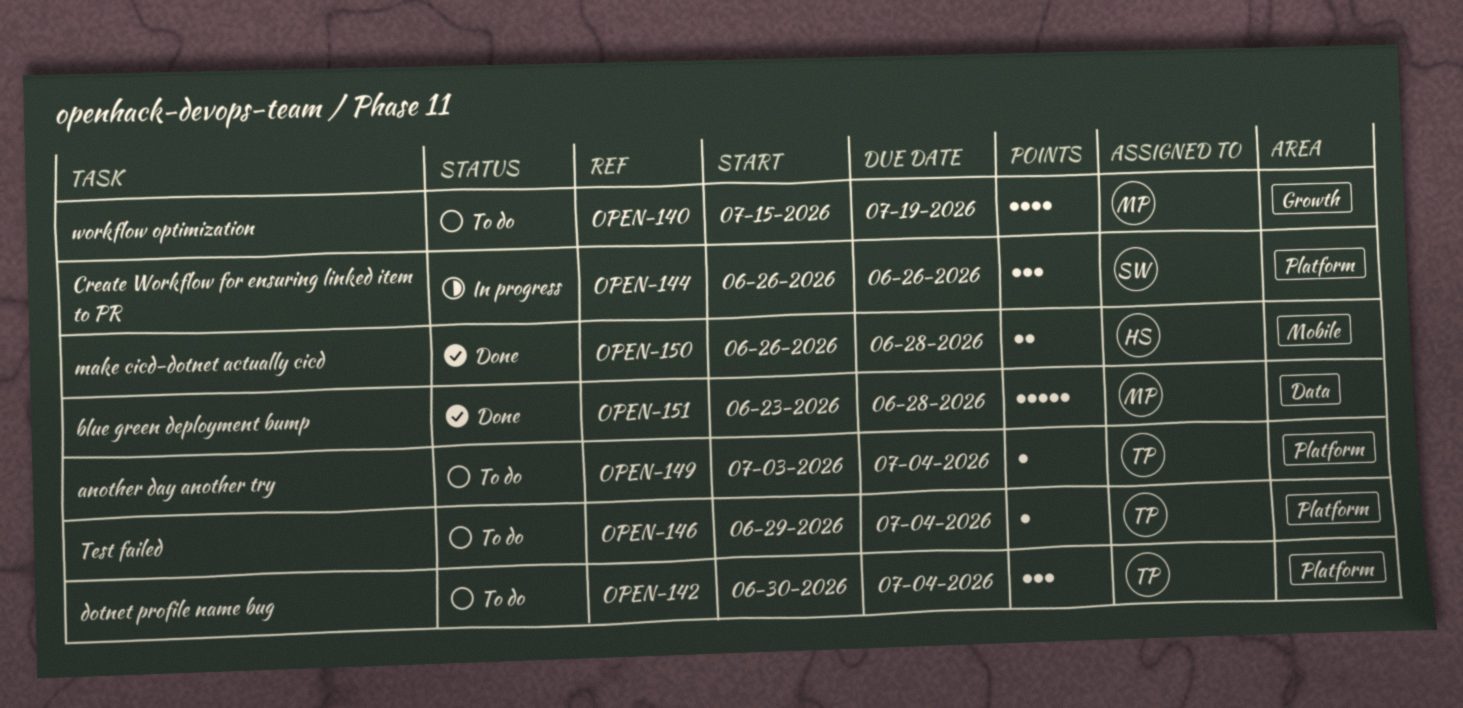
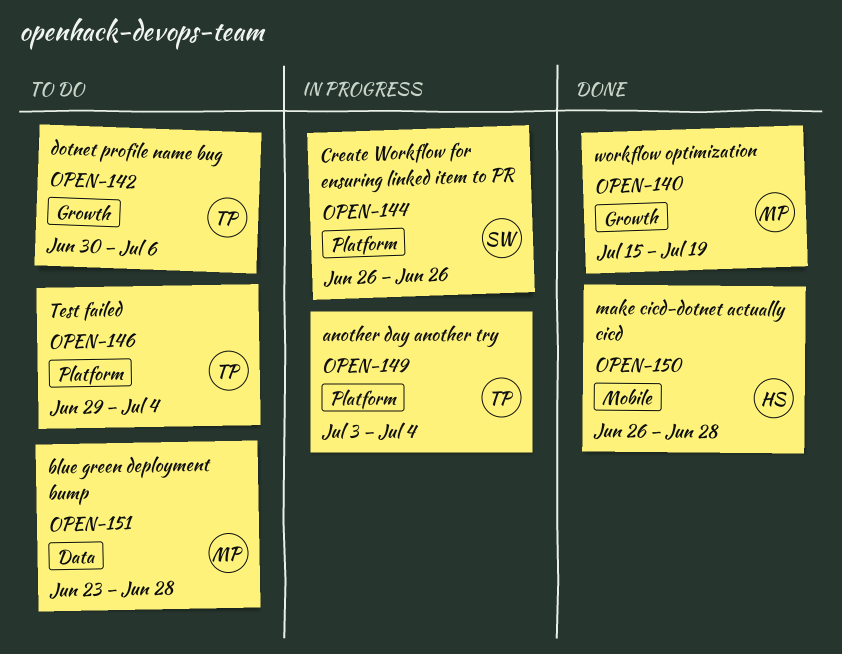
OPEN-140, status: To do -> Done
OPEN-142, label: Platform -> Growth
OPEN-142, due: Jul 4 -> Jul 6
OPEN-149, status: To do -> In progress
OPEN-151, status: Done -> To do

